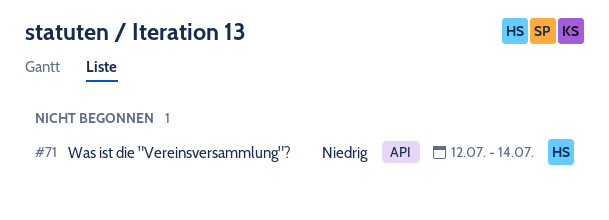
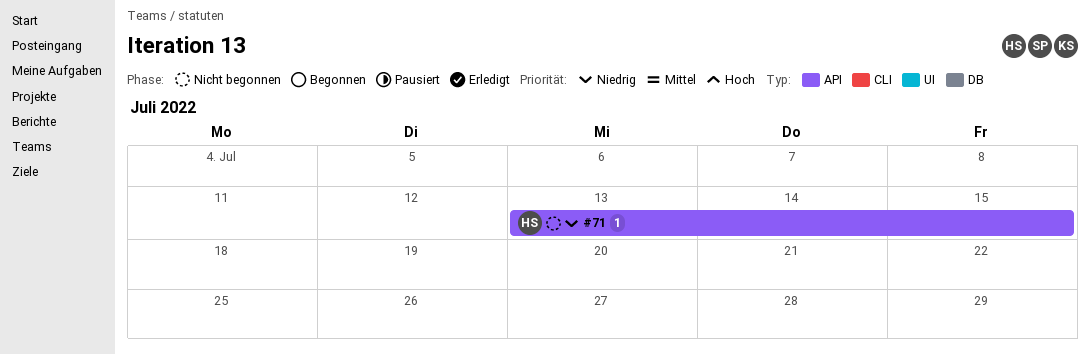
#71, start: Jul 12 -> Jul 13
#71, due: Jul 14 -> Jul 15

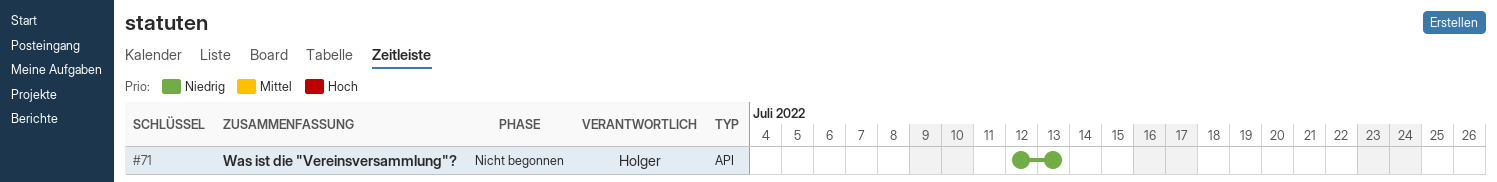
#71, start: Jul 13 -> Jul 12
#71, due: Jul 15 -> Jul 13

